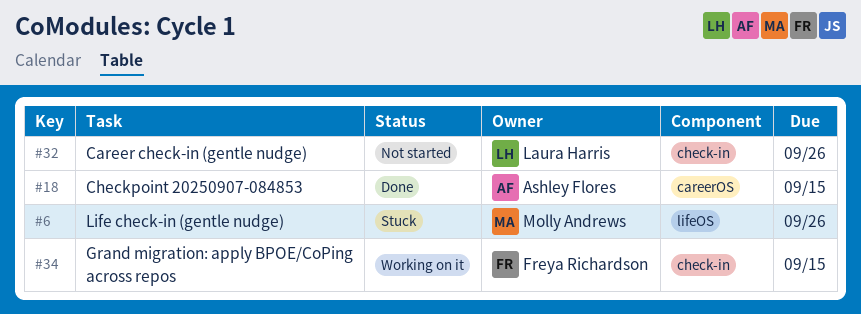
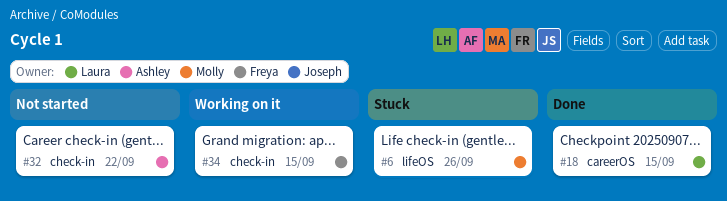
#18, owner: Ashley Flores -> Laura Harris
#32, owner: Laura Harris -> Ashley Flores
#32, due: Sep 26 -> Sep 22

